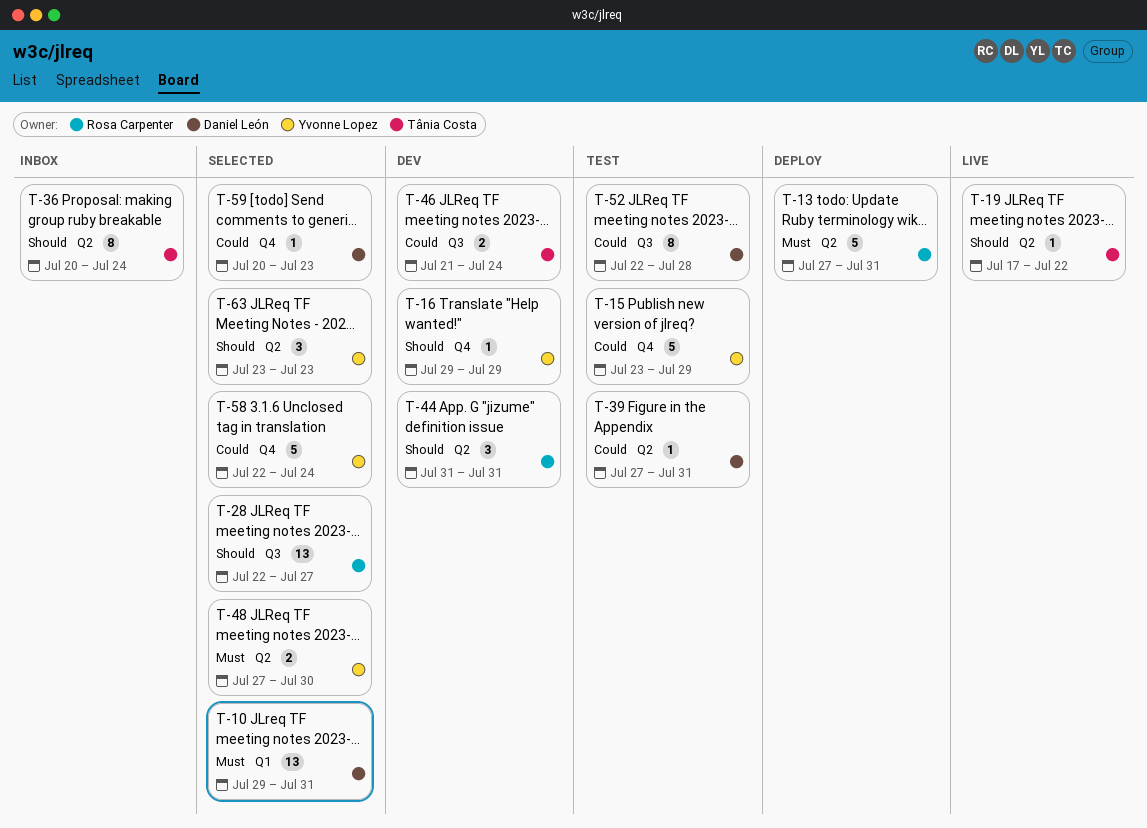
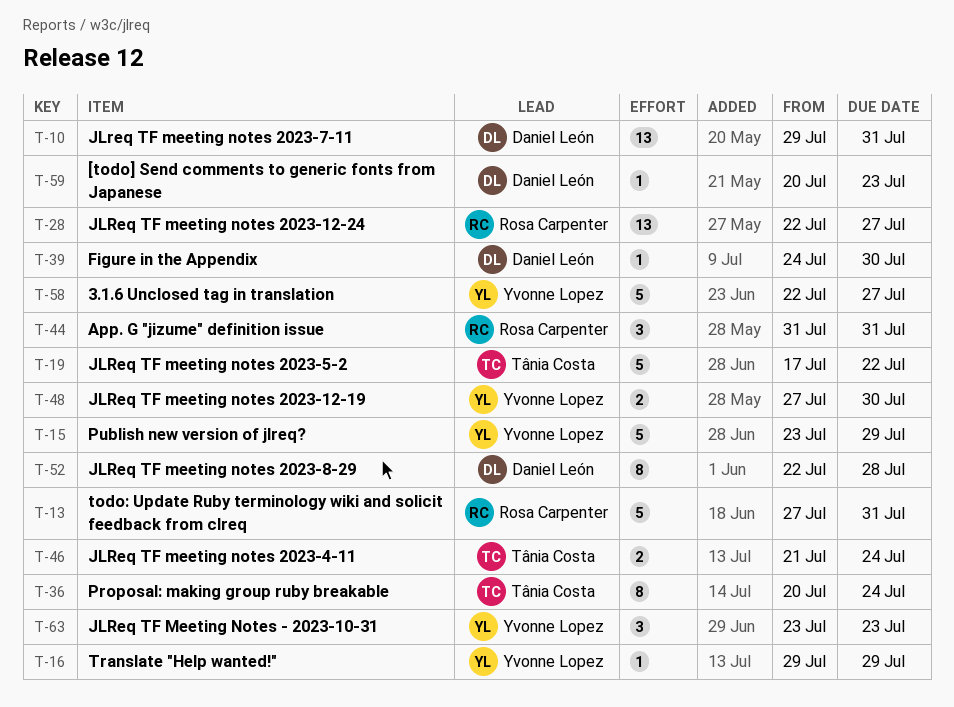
T-19, estimate: 1 -> 5
T-39, start: Jul 27 -> Jul 24
T-39, due: Jul 31 -> Jul 30
T-58, due: Jul 24 -> Jul 27

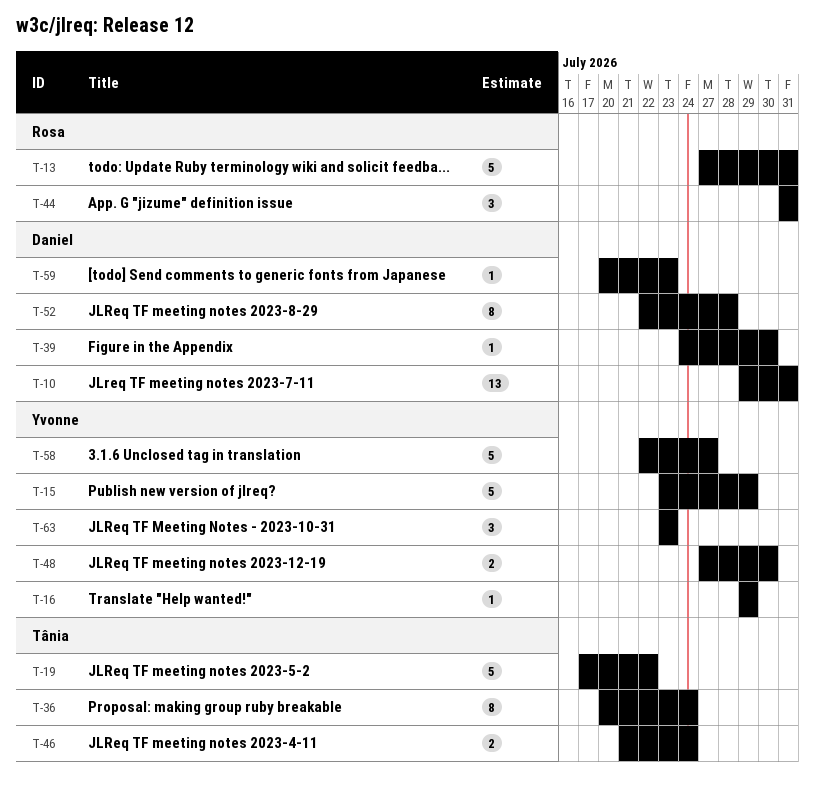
T-28: present -> none

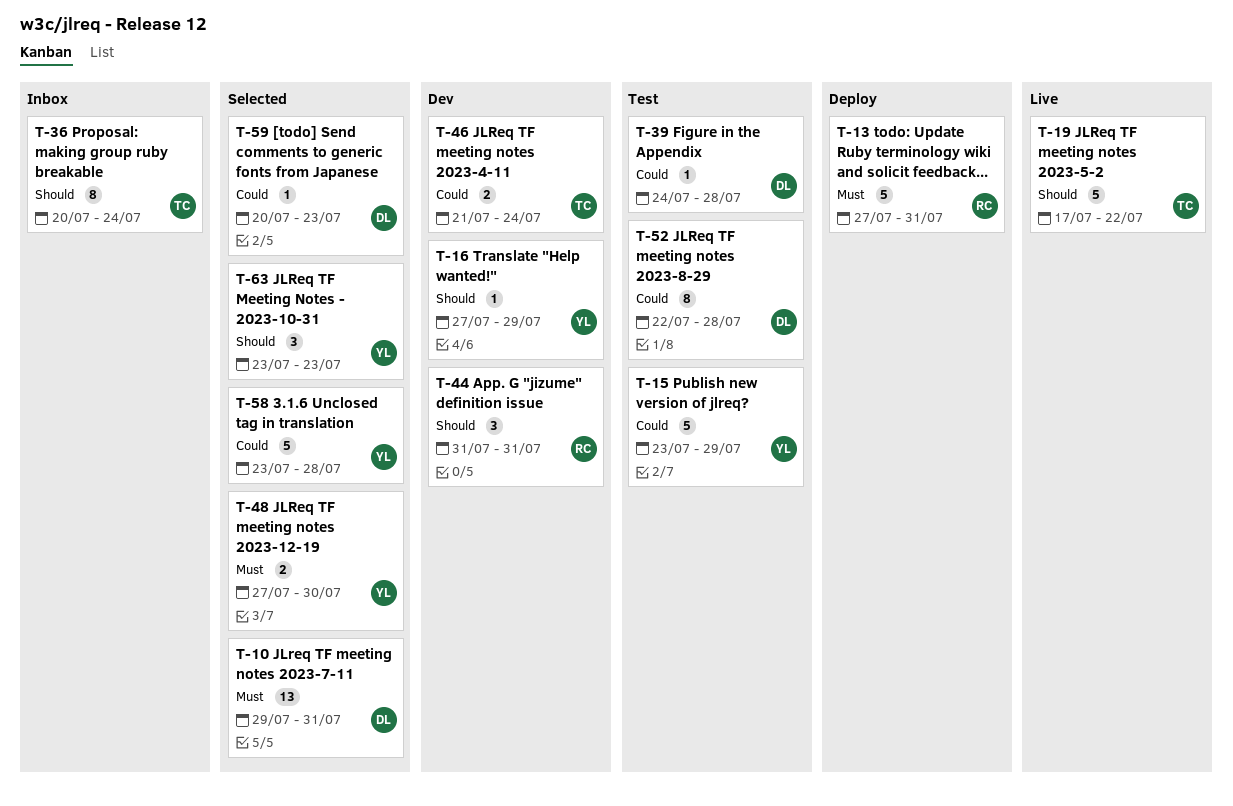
T-16, start: Jul 29 -> Jul 27
T-39, due: Jul 30 -> Jul 28
T-58, start: Jul 22 -> Jul 23
T-58, due: Jul 27 -> Jul 28

